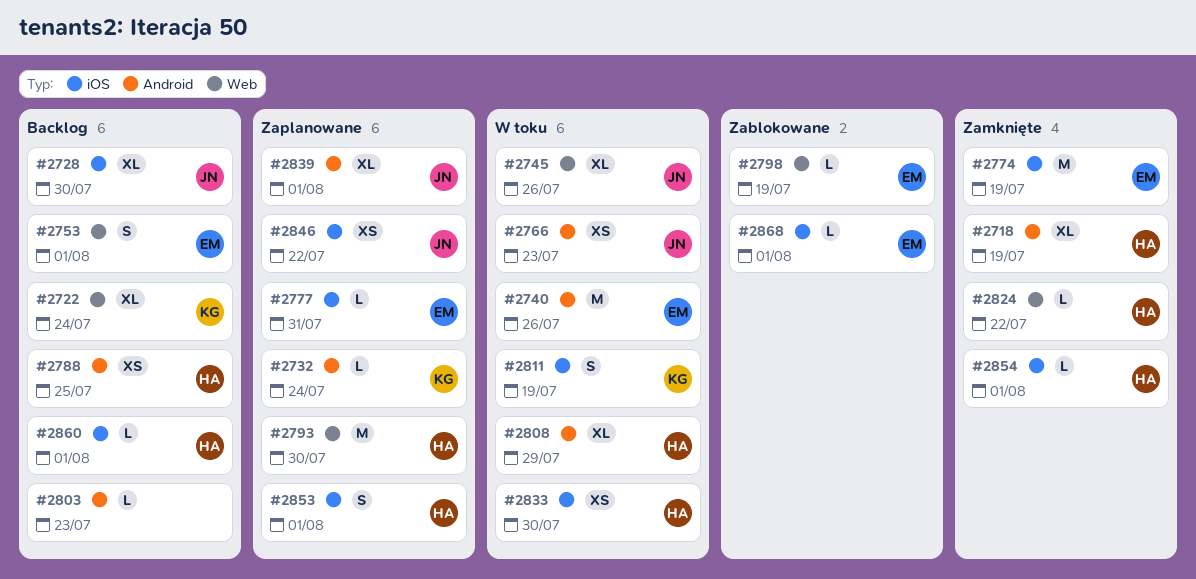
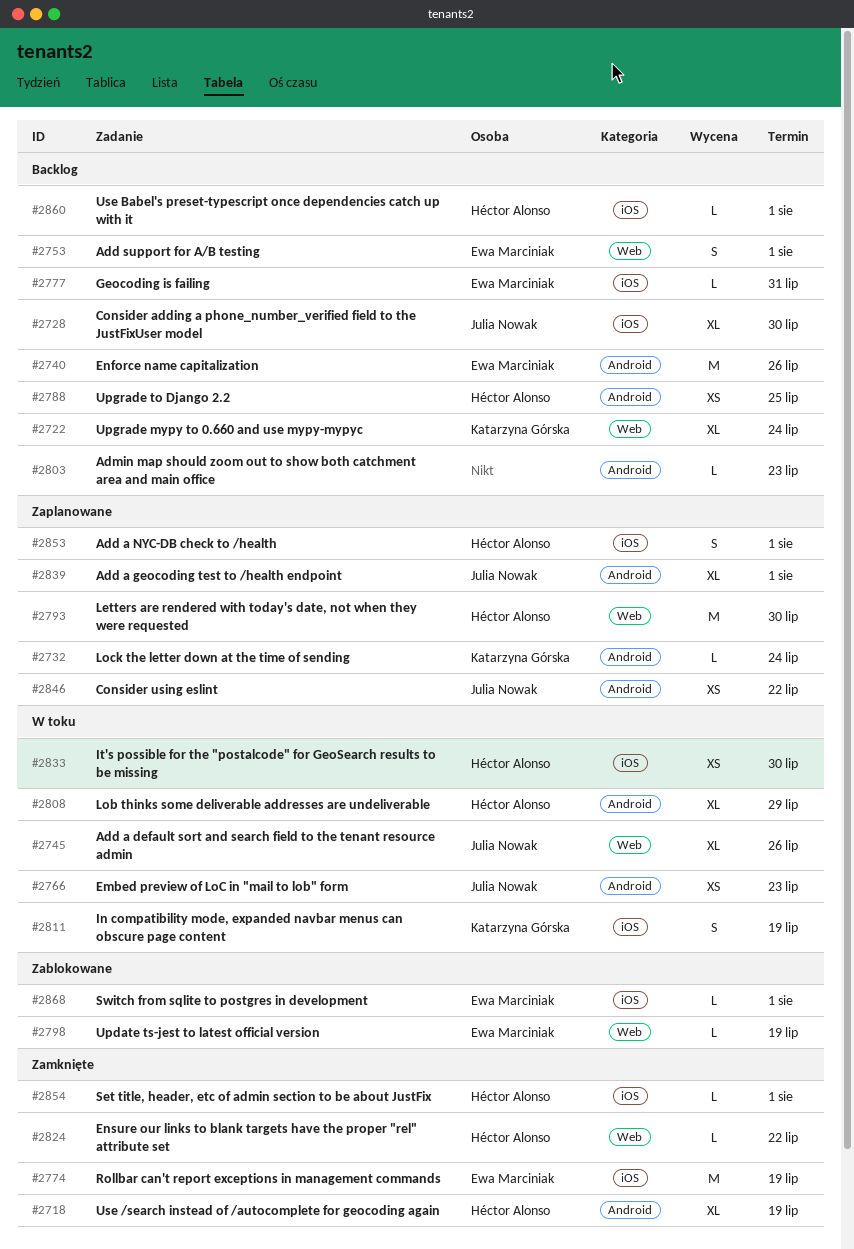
#2740, status: W toku -> Backlog
#2777, status: Zaplanowane -> Backlog
#2846, label: iOS -> Android

